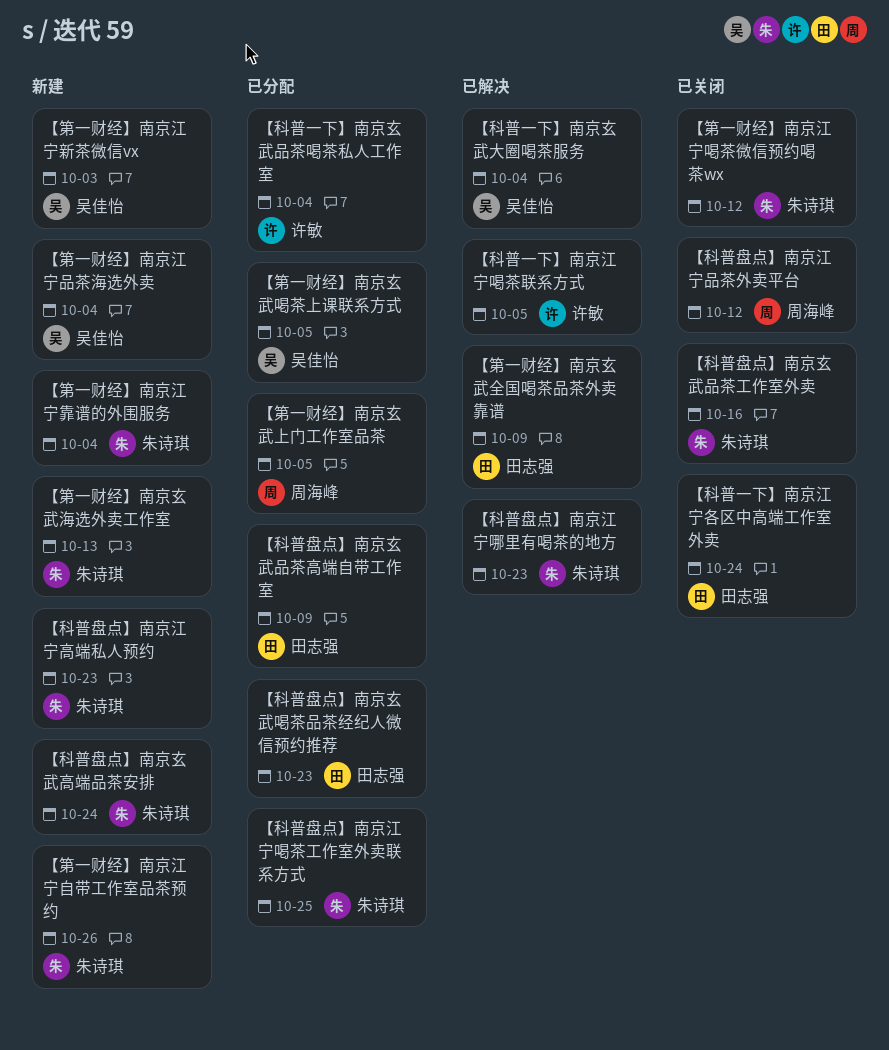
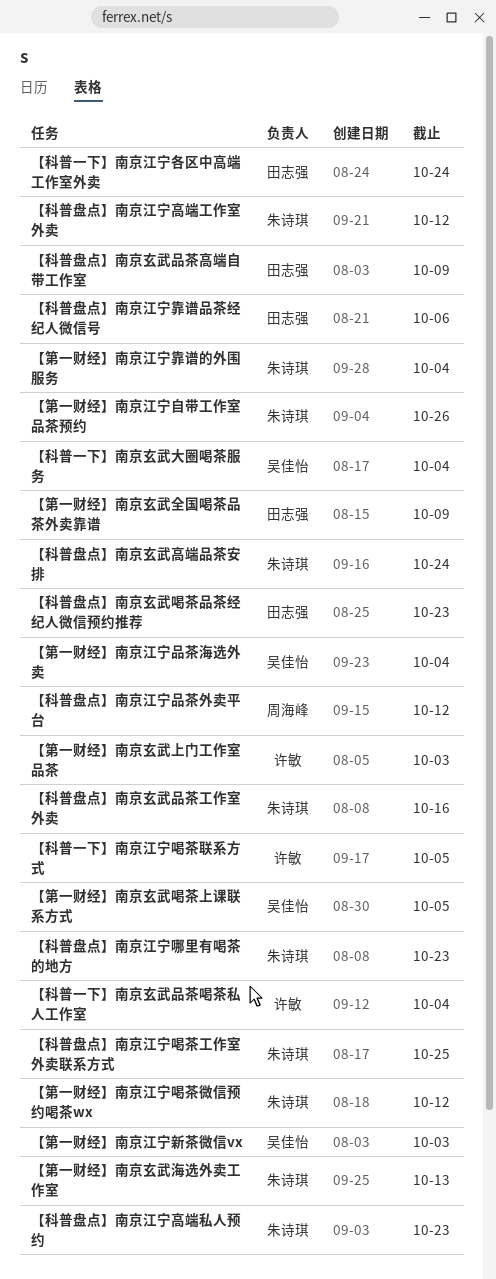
【科普盘点】南京江宁靠谱品茶经纪人微信号: none -> present
【科普盘点】南京江宁高端工作室外卖: none -> present
【第一财经】南京玄武上门工作室品茶, owner: 周海峰 -> 许敏
【第一财经】南京玄武上门工作室品茶, due: Oct 5 -> Oct 3

